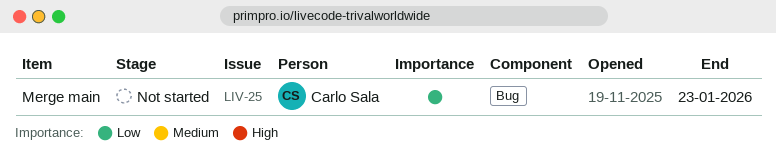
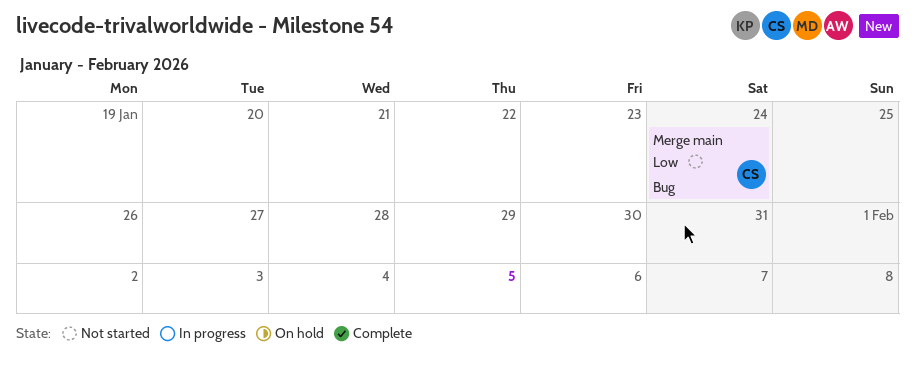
Merge main, due: Jan 23 -> Jan 24

